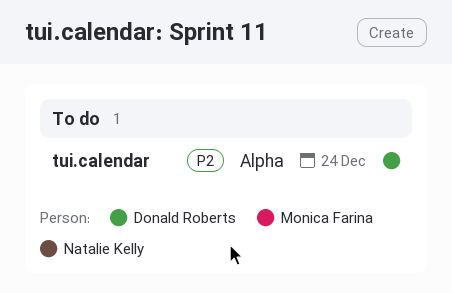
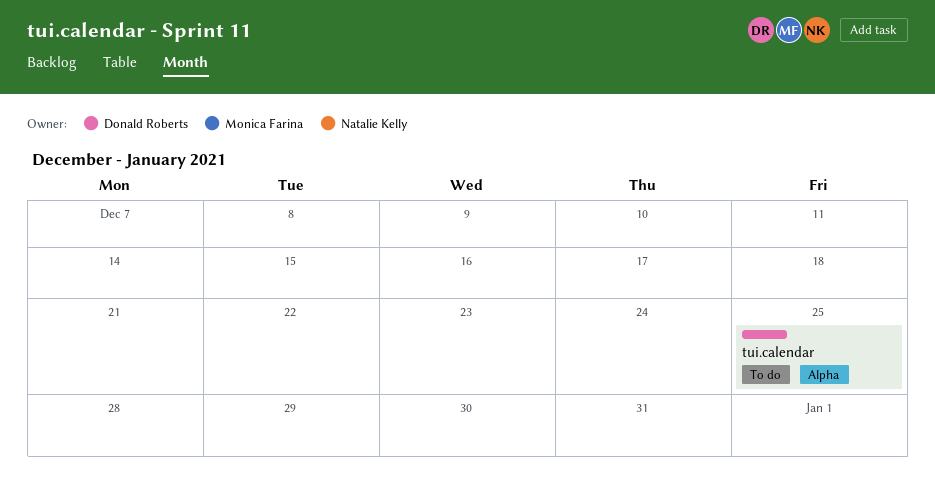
tui.calendar, due: Dec 24 -> Dec 25

